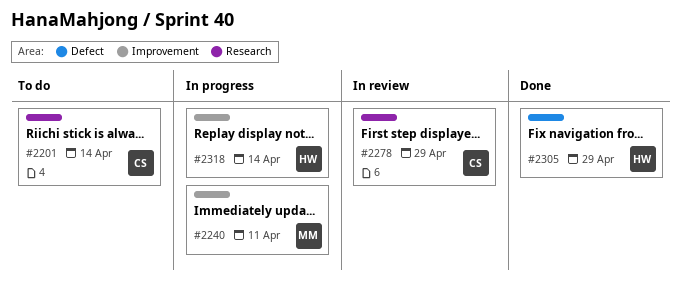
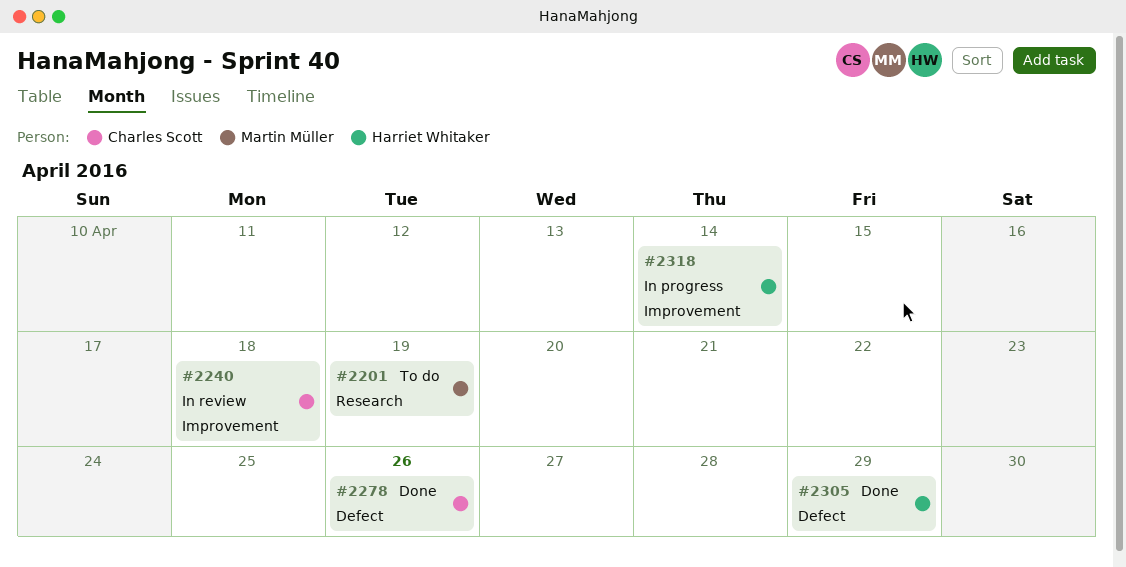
#2201, owner: Charles Scott -> Martin Müller
#2201, due: Apr 14 -> Apr 19
#2240, status: In progress -> In review
#2240, owner: Martin Müller -> Charles Scott
#2240, due: Apr 11 -> Apr 18
#2278, status: In review -> Done
#2278, label: Research -> Defect
#2278, due: Apr 29 -> Apr 26

